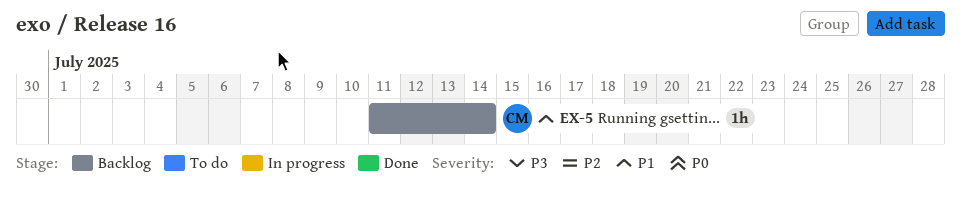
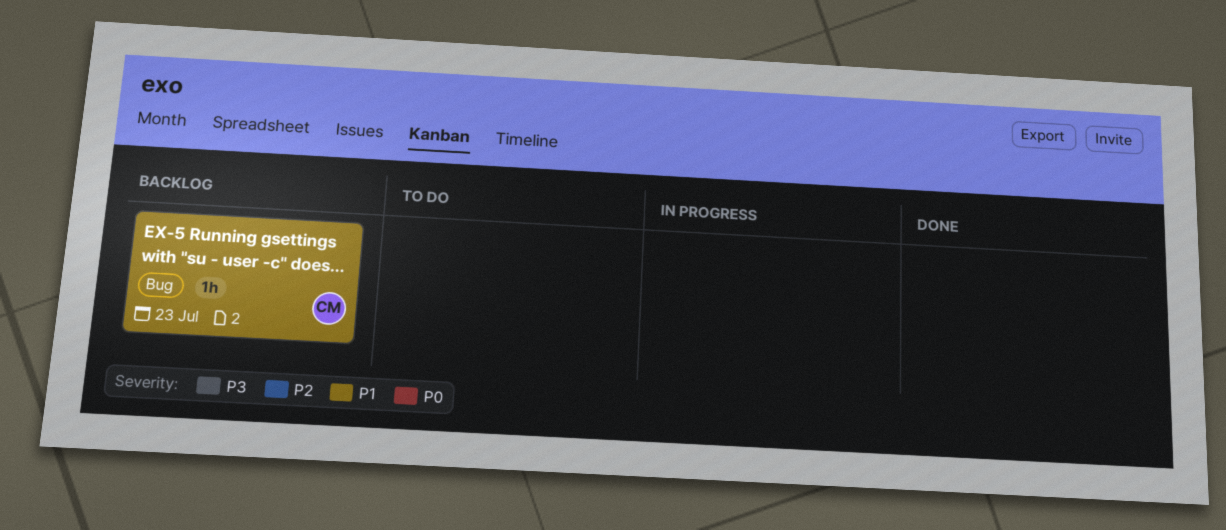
EX-5, due: Jul 14 -> Jul 23

